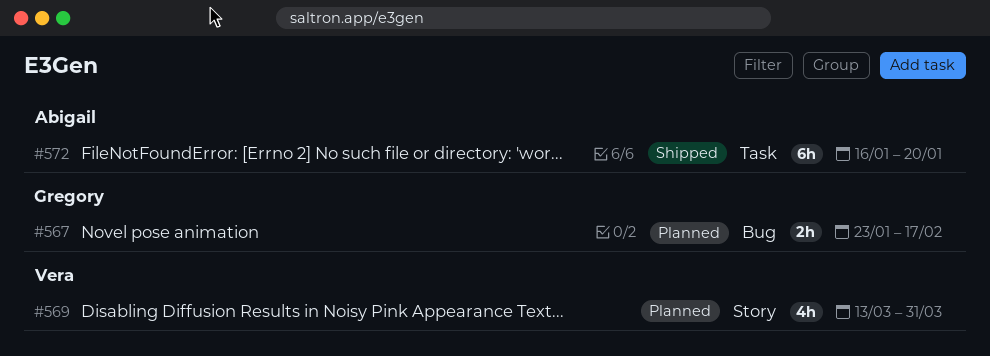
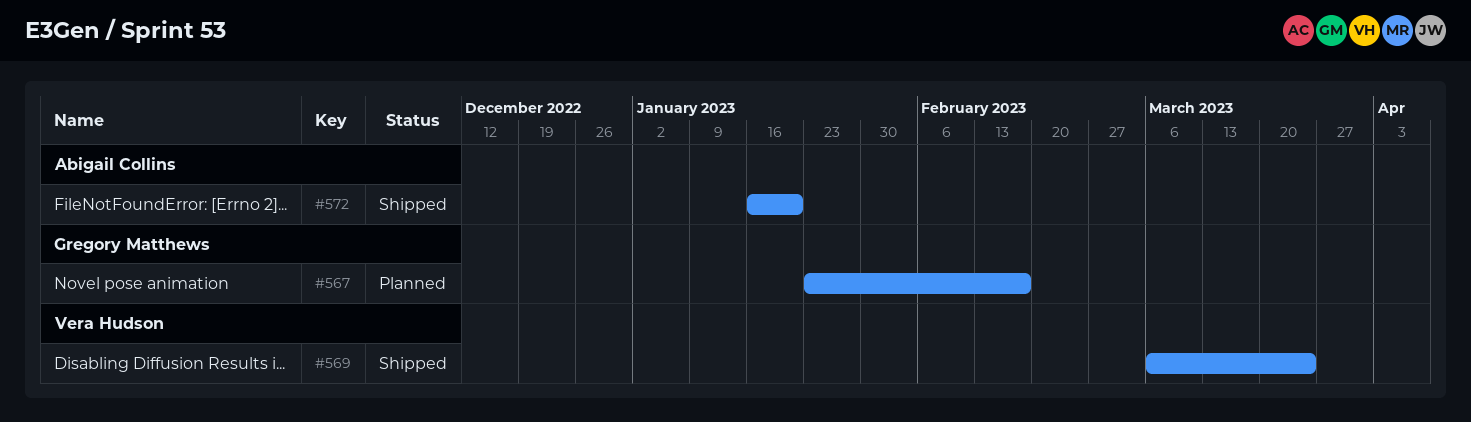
#569, status: Planned -> Shipped
#569, start: Mar 13 -> Mar 6
#569, due: Mar 31 -> Mar 24

